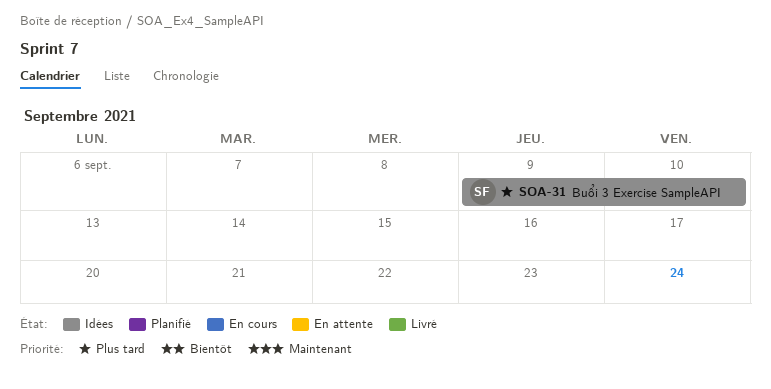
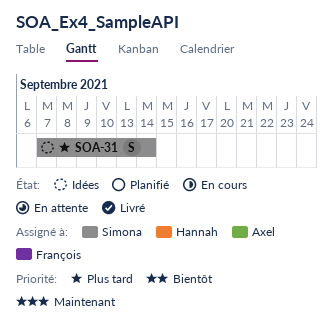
SOA-31, start: Sep 9 -> Sep 7
SOA-31, due: Sep 10 -> Sep 14

